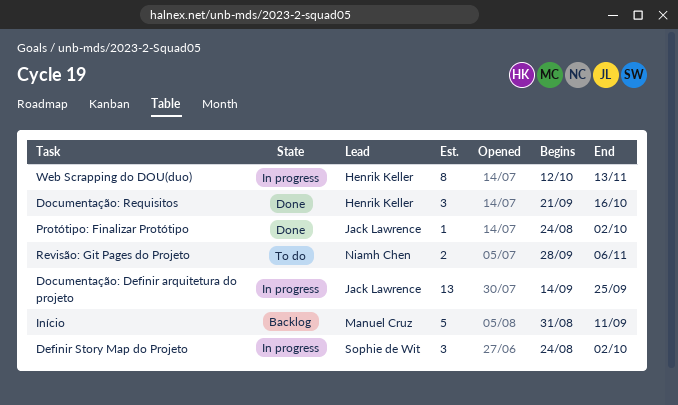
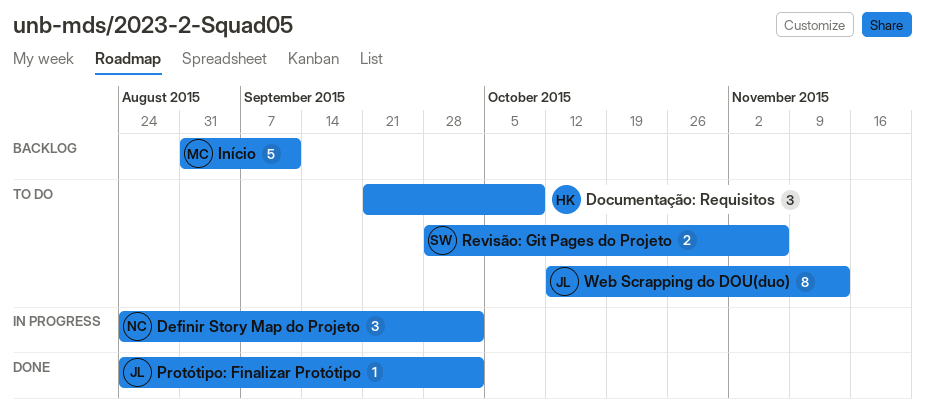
Definir Story Map do Projeto, owner: Sophie de Wit -> Niamh Chen
Documentação: Definir arquitetura do projeto: present -> none
Documentação: Requisitos, status: Done -> To do
Documentação: Requisitos, due: Oct 16 -> Oct 9
Revisão: Git Pages do Projeto, owner: Niamh Chen -> Sophie de Wit
Web Scrapping do DOU(duo), status: In progress -> To do
Web Scrapping do DOU(duo), owner: Henrik Keller -> Jack Lawrence

